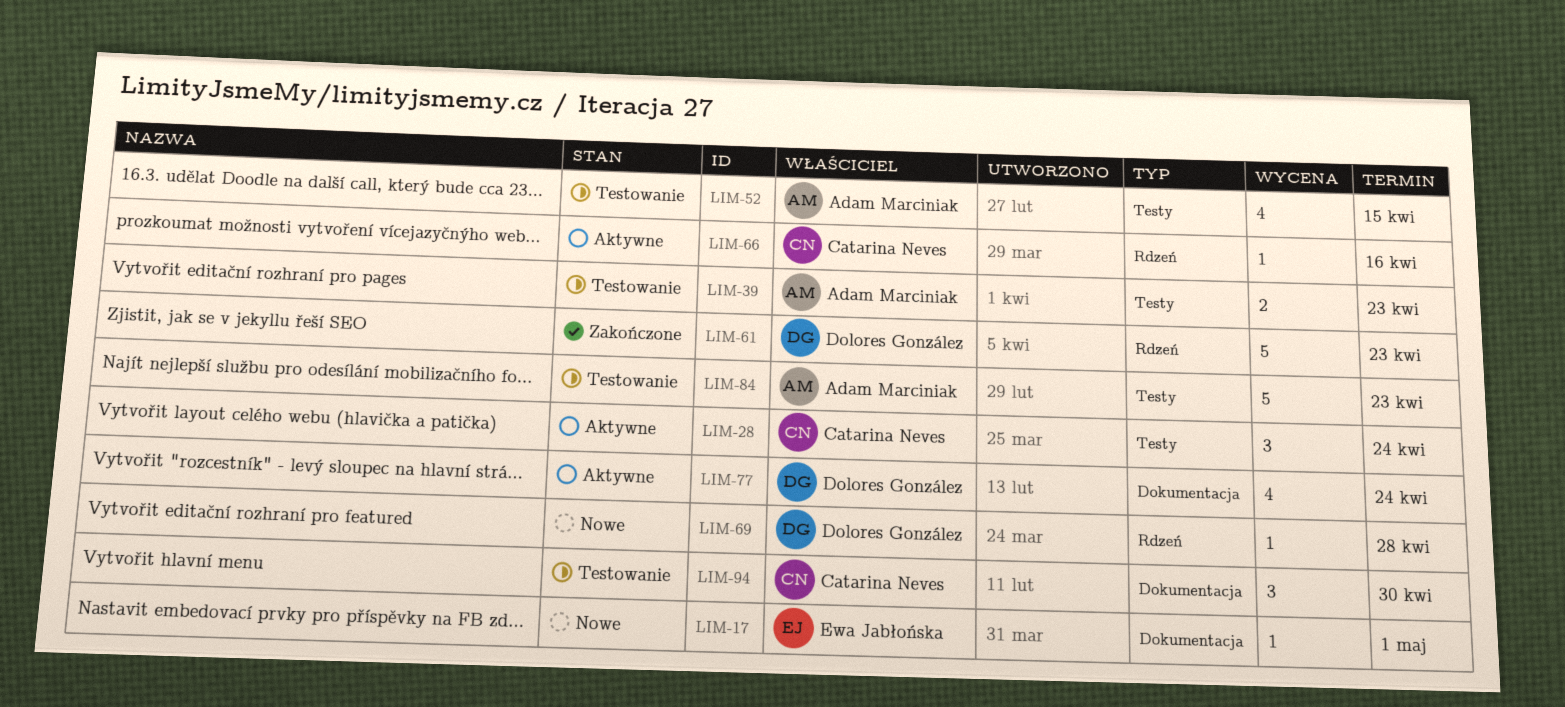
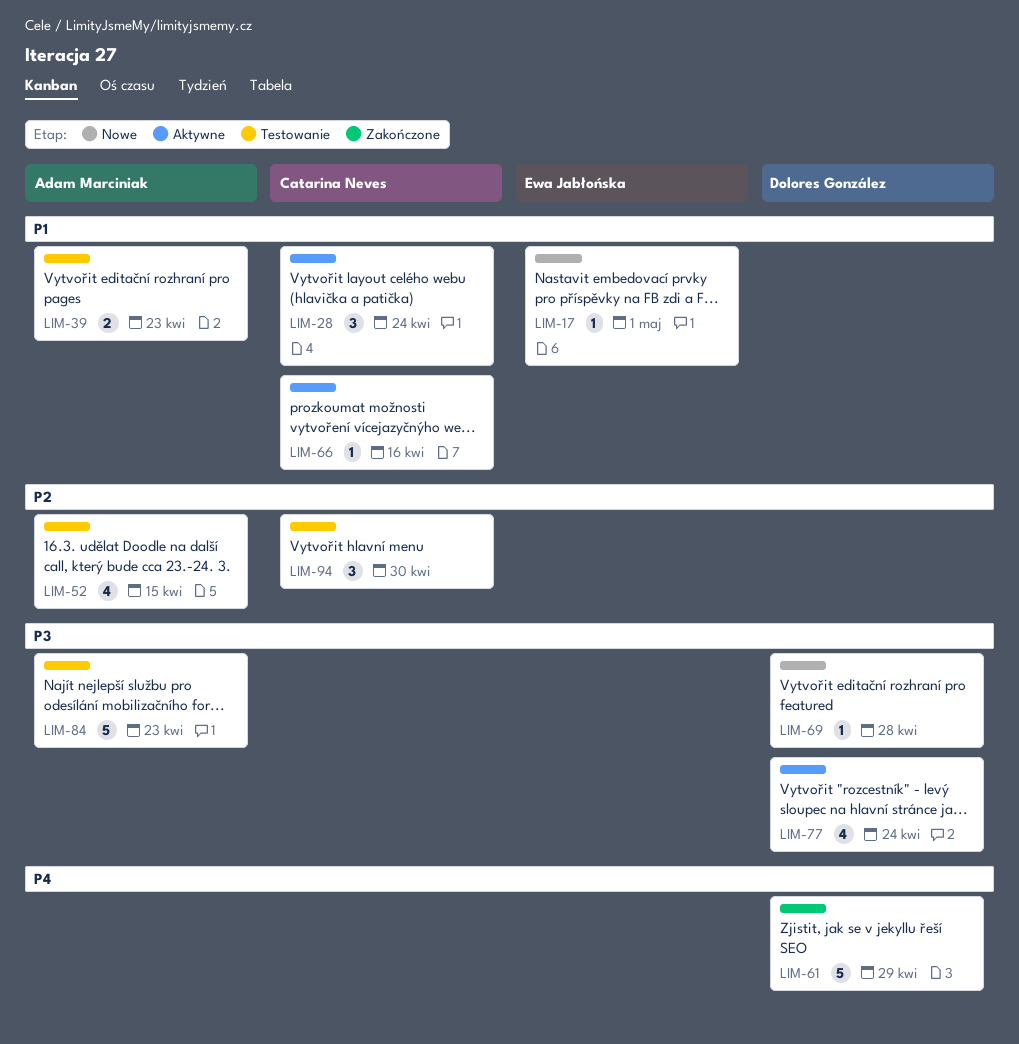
LIM-61, due: Apr 23 -> Apr 29

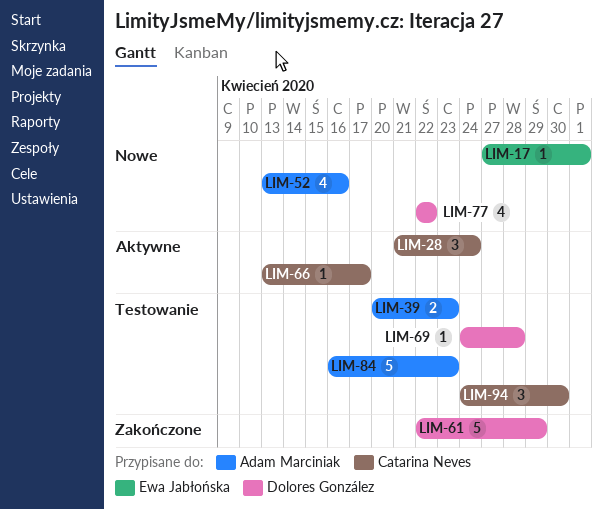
LIM-52, status: Testowanie -> Nowe
LIM-52, due: Apr 15 -> Apr 16
LIM-66, due: Apr 16 -> Apr 17
LIM-69, status: Nowe -> Testowanie
LIM-77, status: Aktywne -> Nowe
LIM-77, due: Apr 24 -> Apr 22

